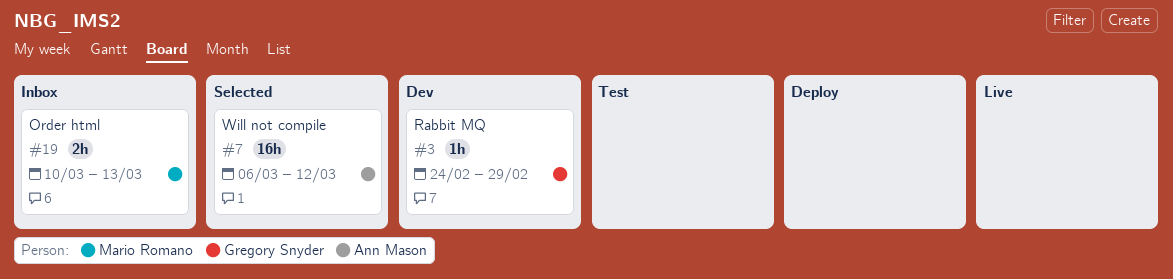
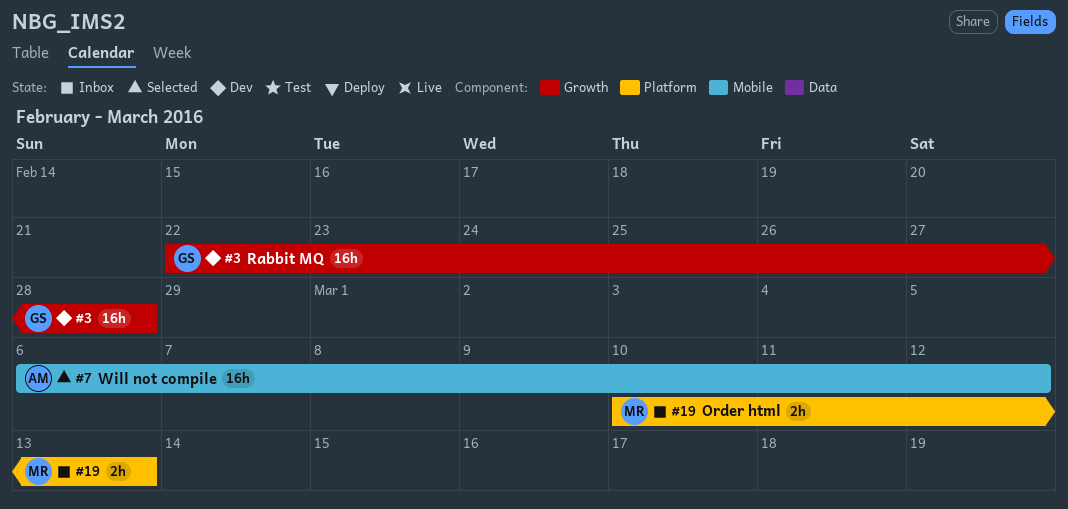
#3, estimate: 1h -> 16h
#3, start: Feb 24 -> Feb 22
#3, due: Feb 29 -> Feb 28

